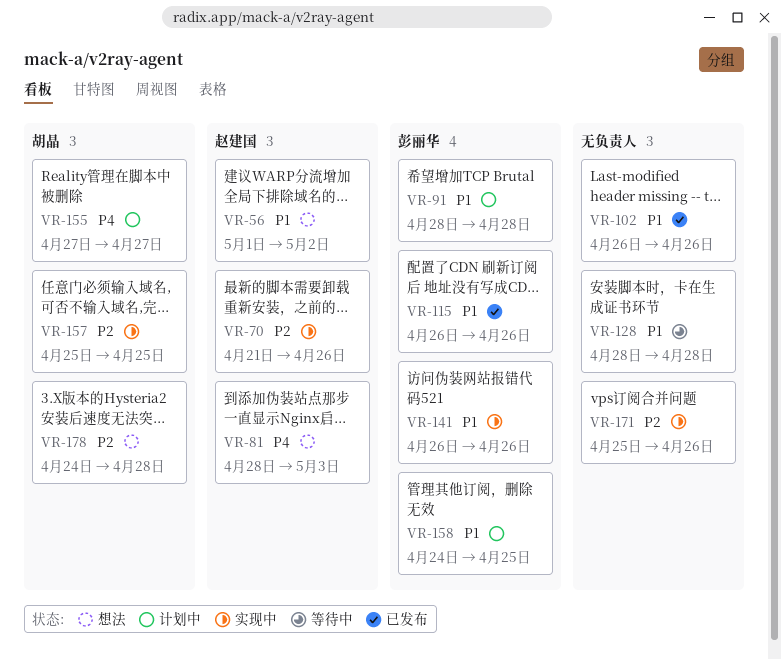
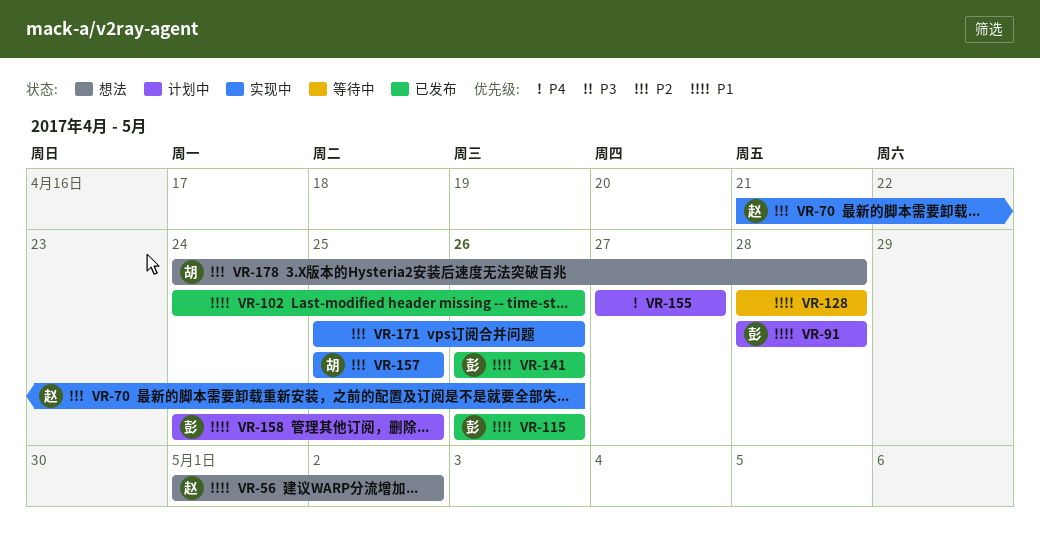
VR-81: present -> none
VR-102, start: Apr 26 -> Apr 24
VR-141, status: 实现中 -> 已发布
VR-155, owner: 胡晶 -> none

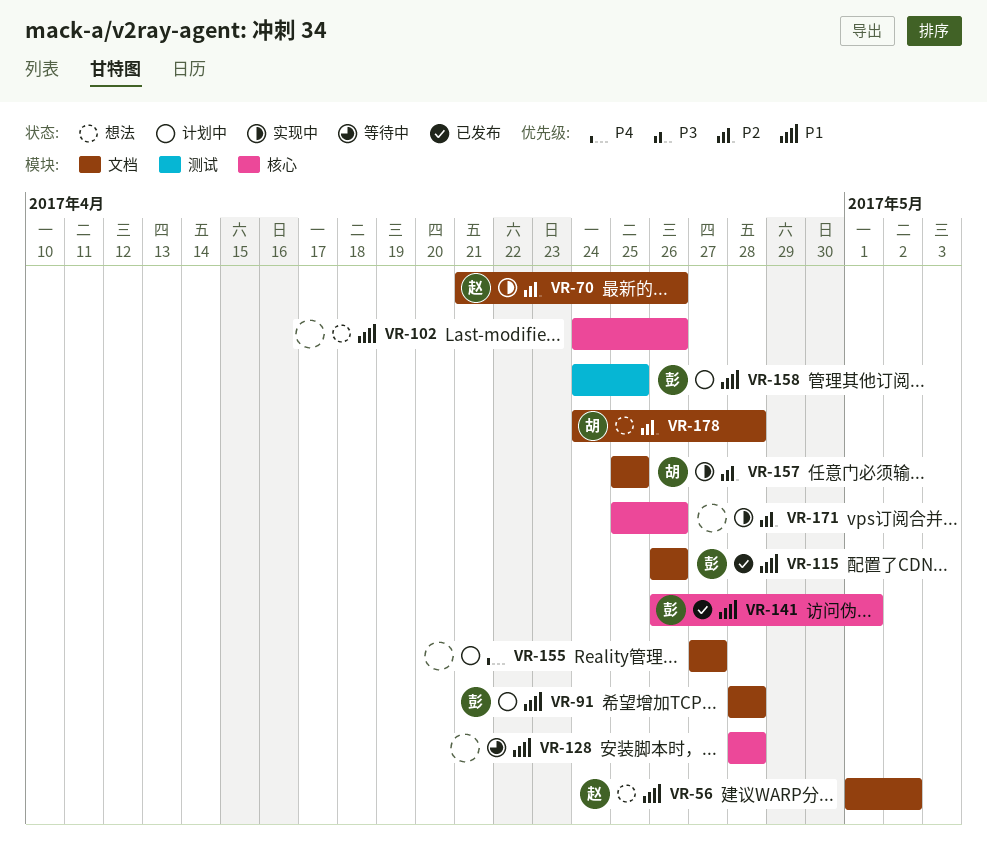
VR-102, status: 已发布 -> 想法
VR-141, due: Apr 26 -> May 1

